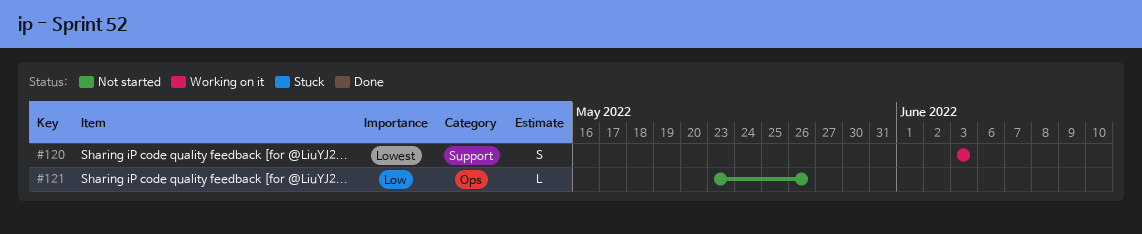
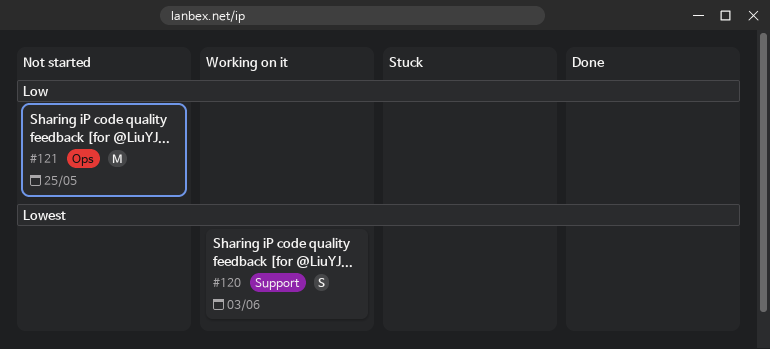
#121, estimate: L -> M
#121, due: May 26 -> May 25

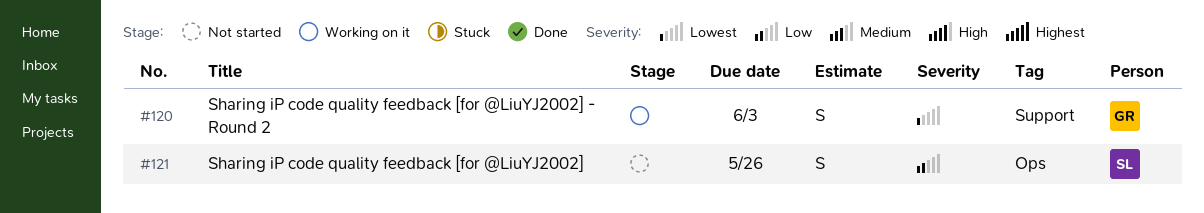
#121, estimate: M -> S
#121, due: May 25 -> May 26

